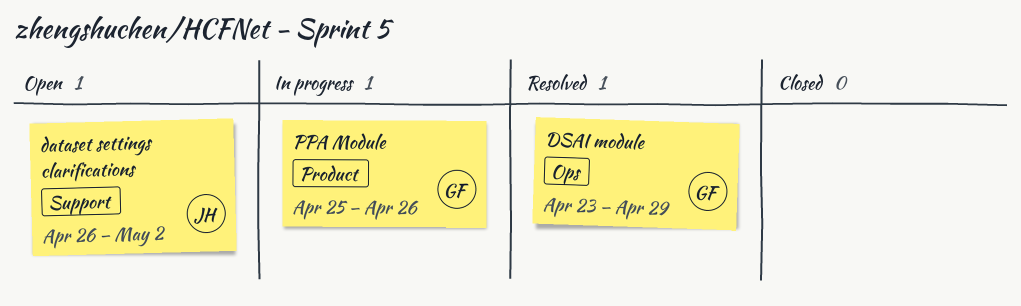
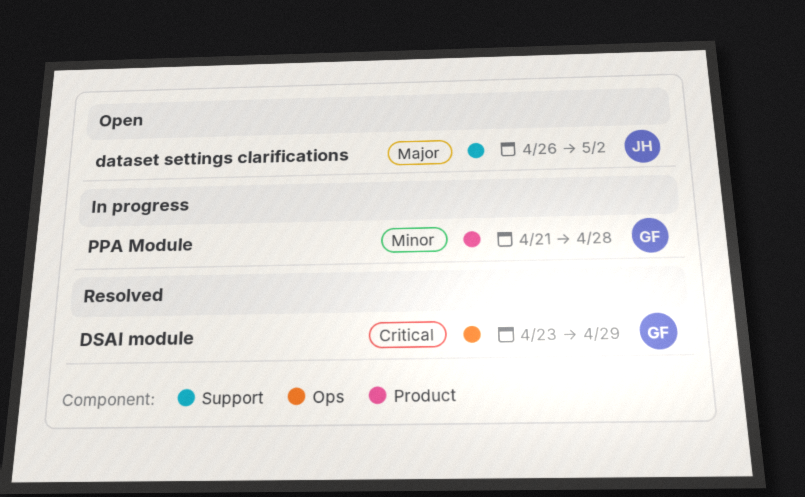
PPA Module, start: Apr 25 -> Apr 21
PPA Module, due: Apr 26 -> Apr 28

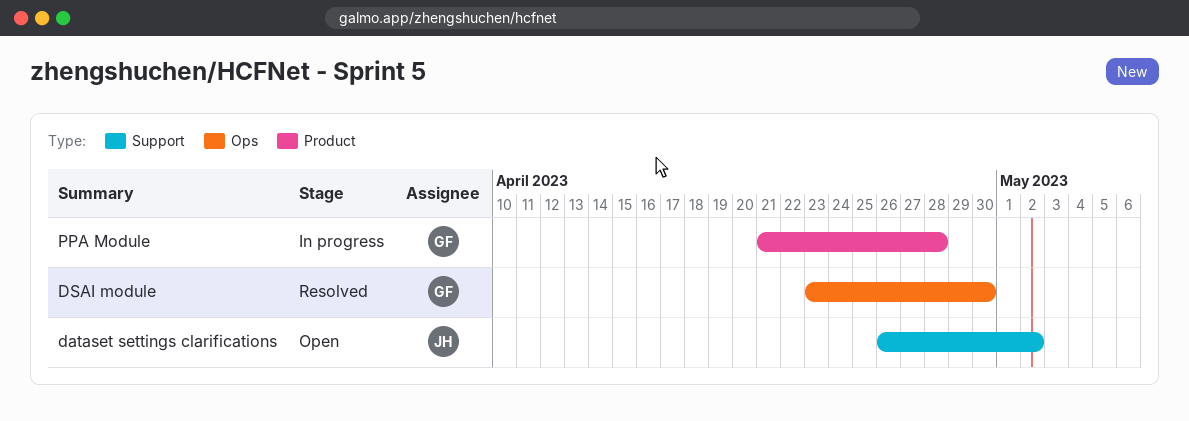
DSAI module, due: Apr 29 -> Apr 30

